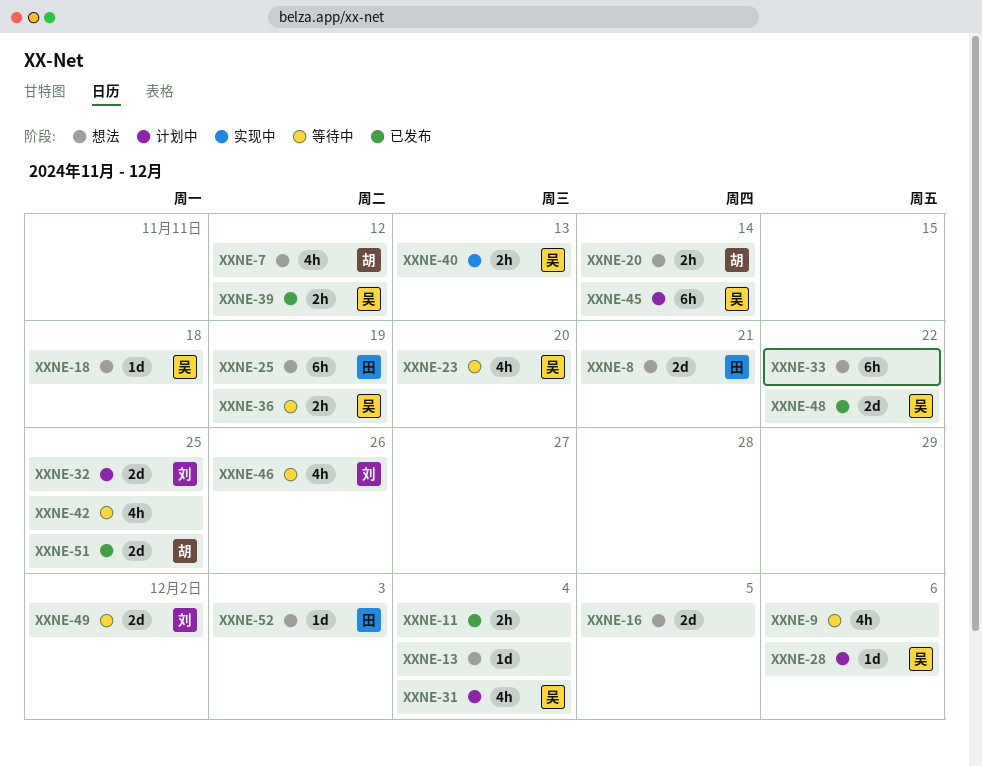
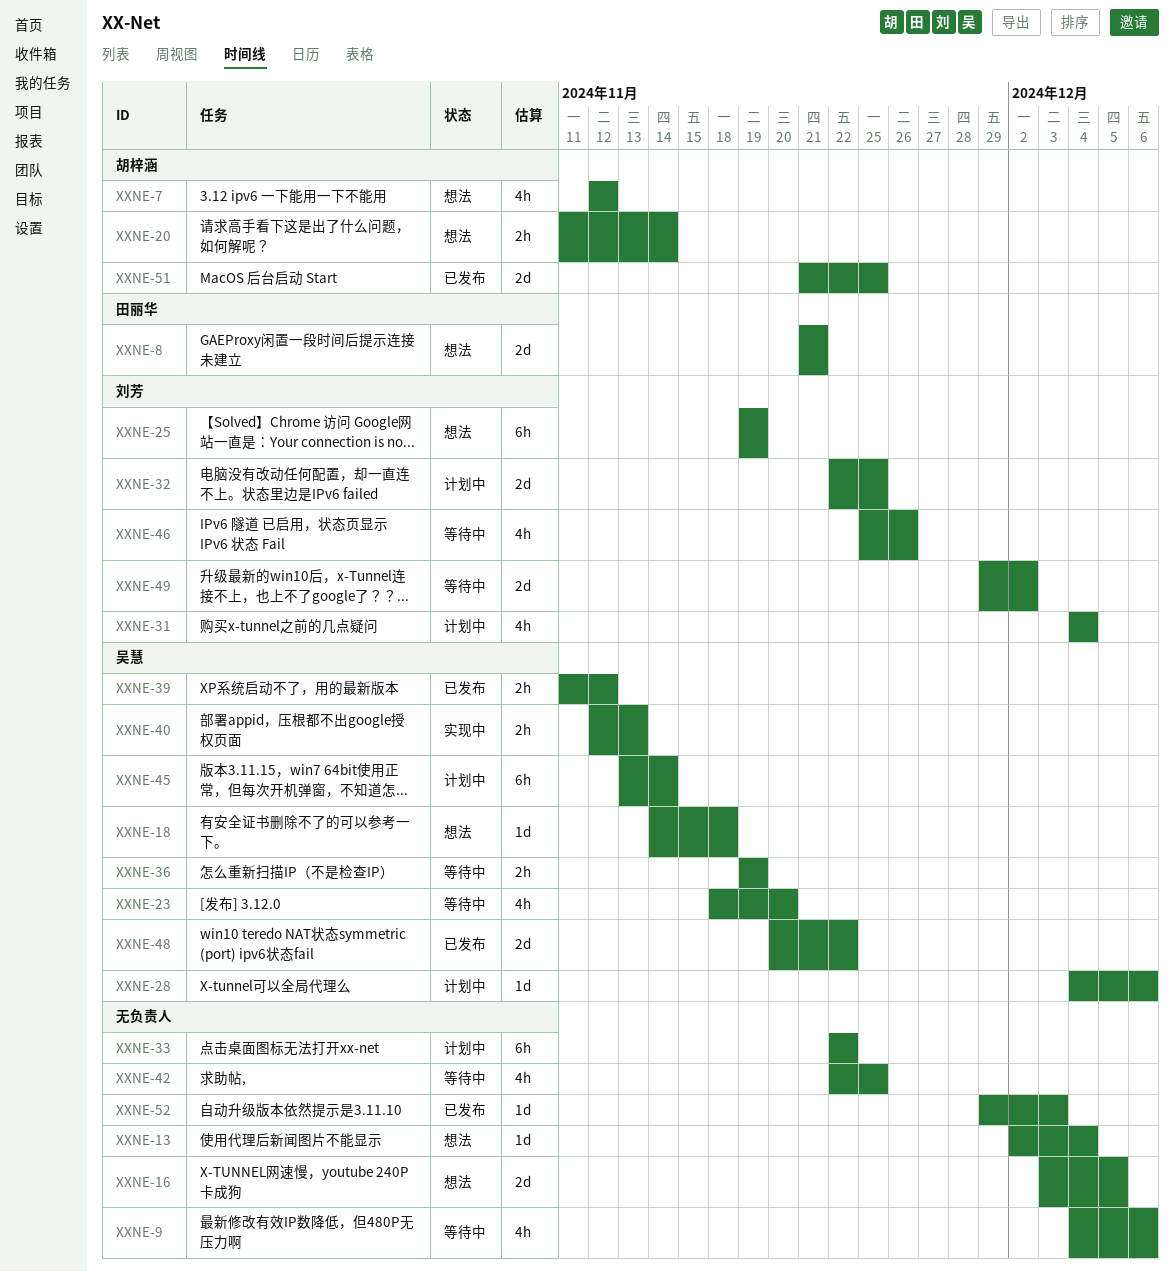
XXNE-11: present -> none
XXNE-25, owner: 田丽华 -> 刘芳
XXNE-31, owner: 吴慧 -> 刘芳
XXNE-33, status: 想法 -> 计划中
XXNE-52, status: 想法 -> 已发布
XXNE-52, owner: 田丽华 -> none

